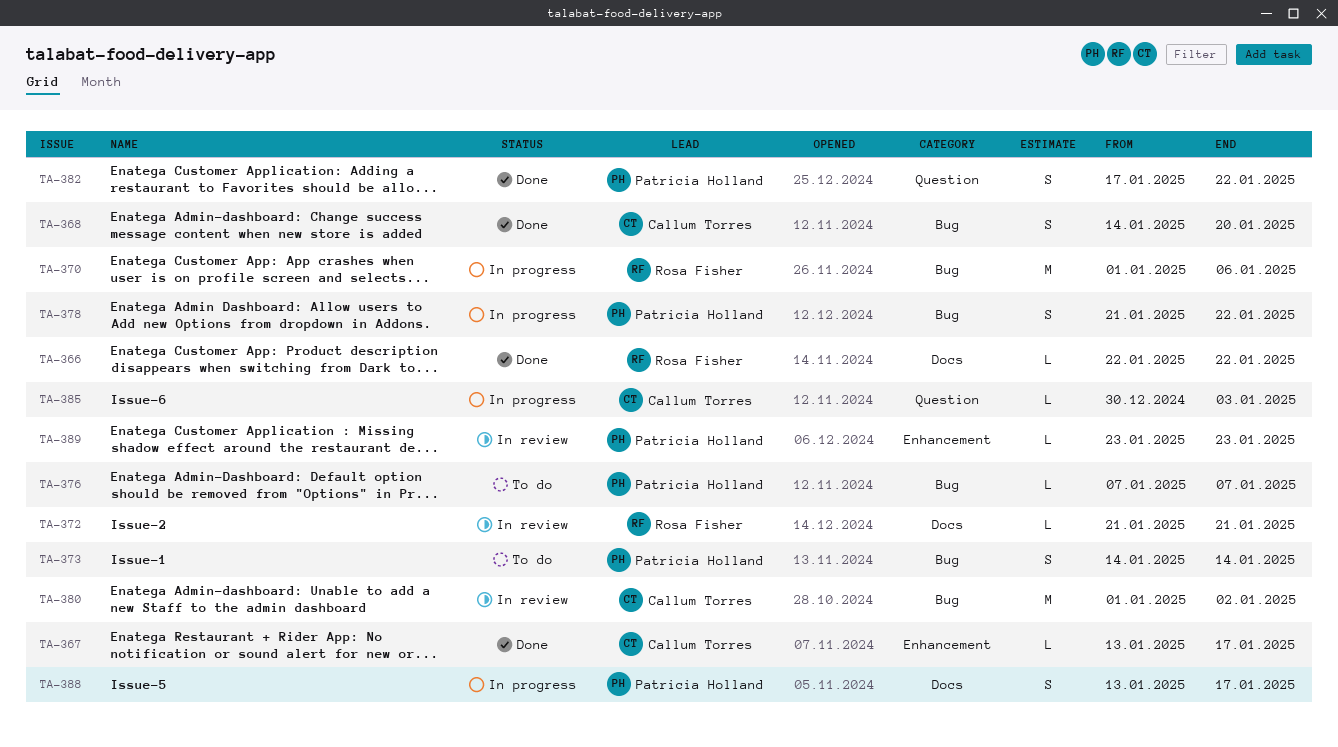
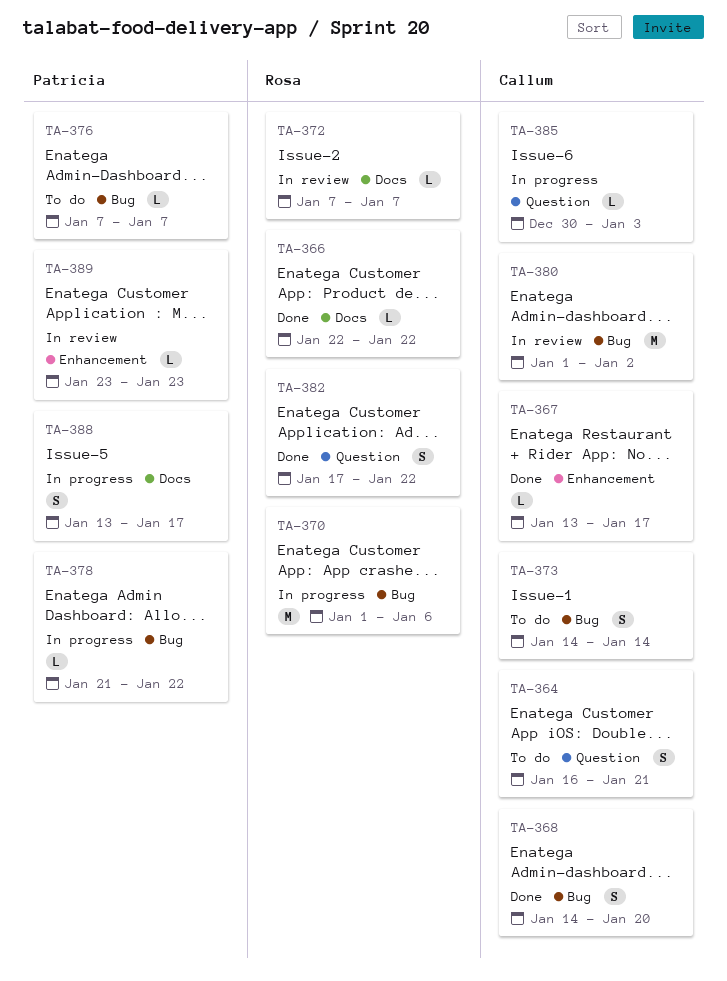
TA-364: none -> present
TA-372, start: Jan 21 -> Jan 7
TA-372, due: Jan 21 -> Jan 7
TA-373, owner: Patricia Holland -> Callum Torres
TA-378, estimate: S -> L
TA-382, owner: Patricia Holland -> Rosa Fisher

